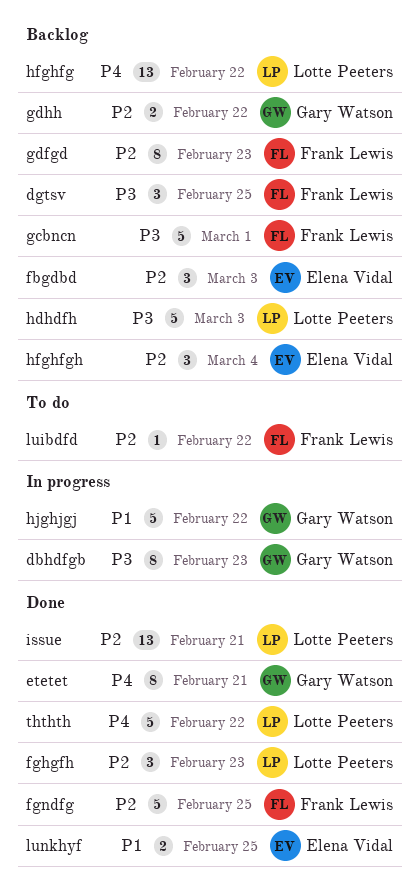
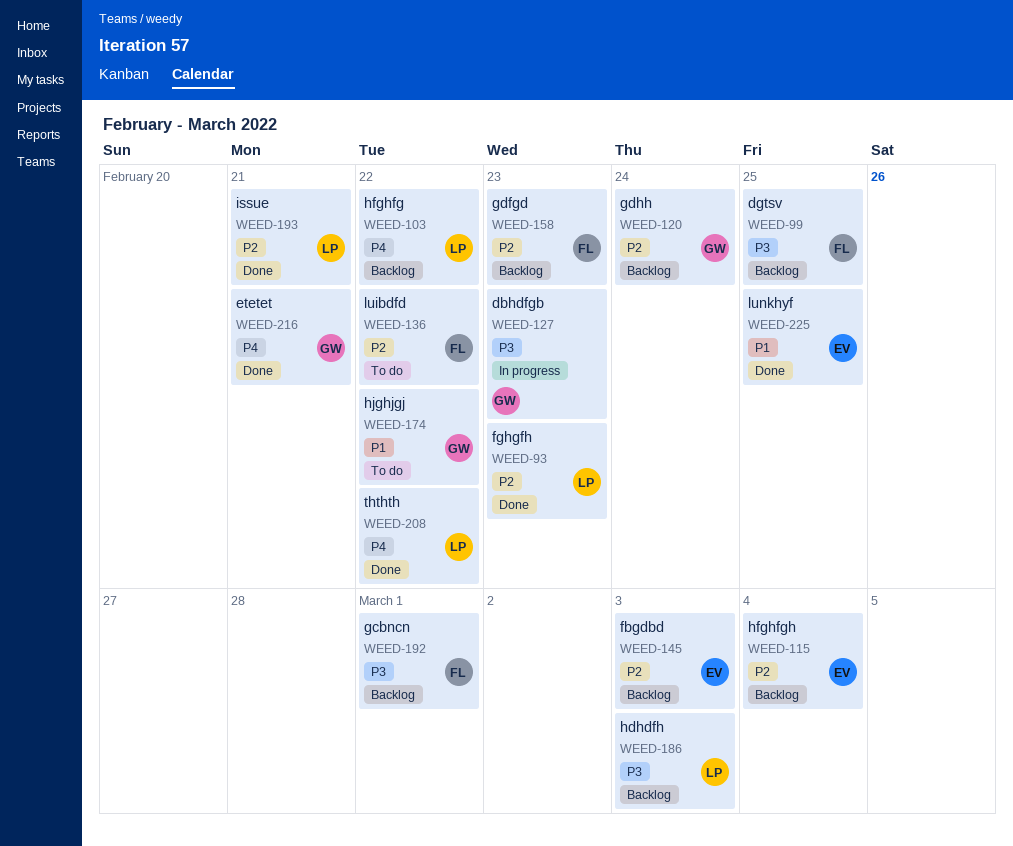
fgndfg: present -> none
gdhh, due: Feb 22 -> Feb 24
hjghjgj, status: In progress -> To do

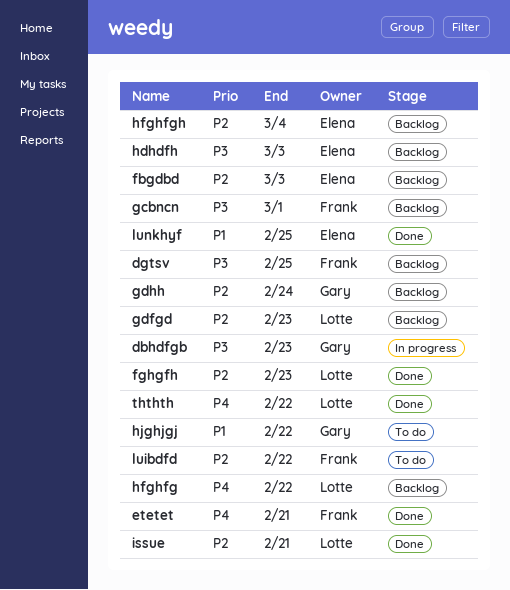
etetet, owner: Gary -> Frank
gdfgd, owner: Frank -> Lotte
hdhdfh, owner: Lotte -> Elena

